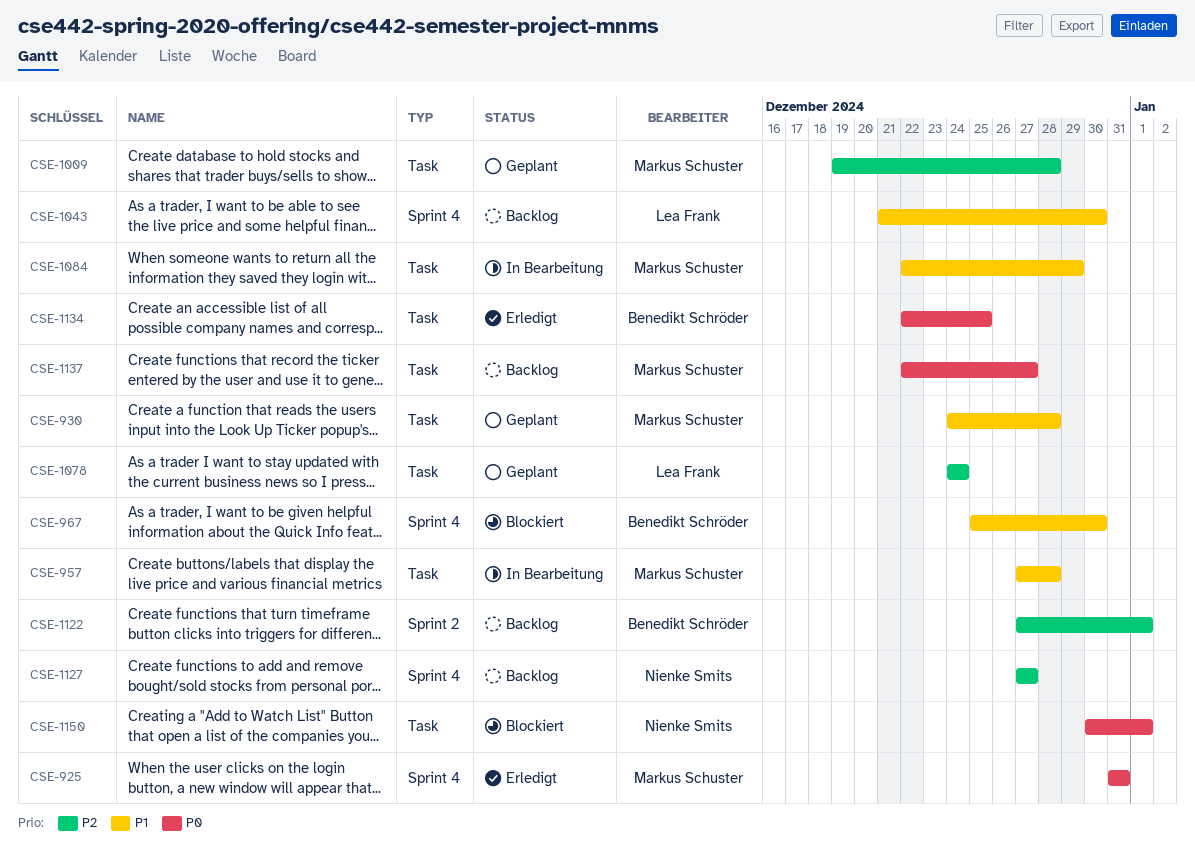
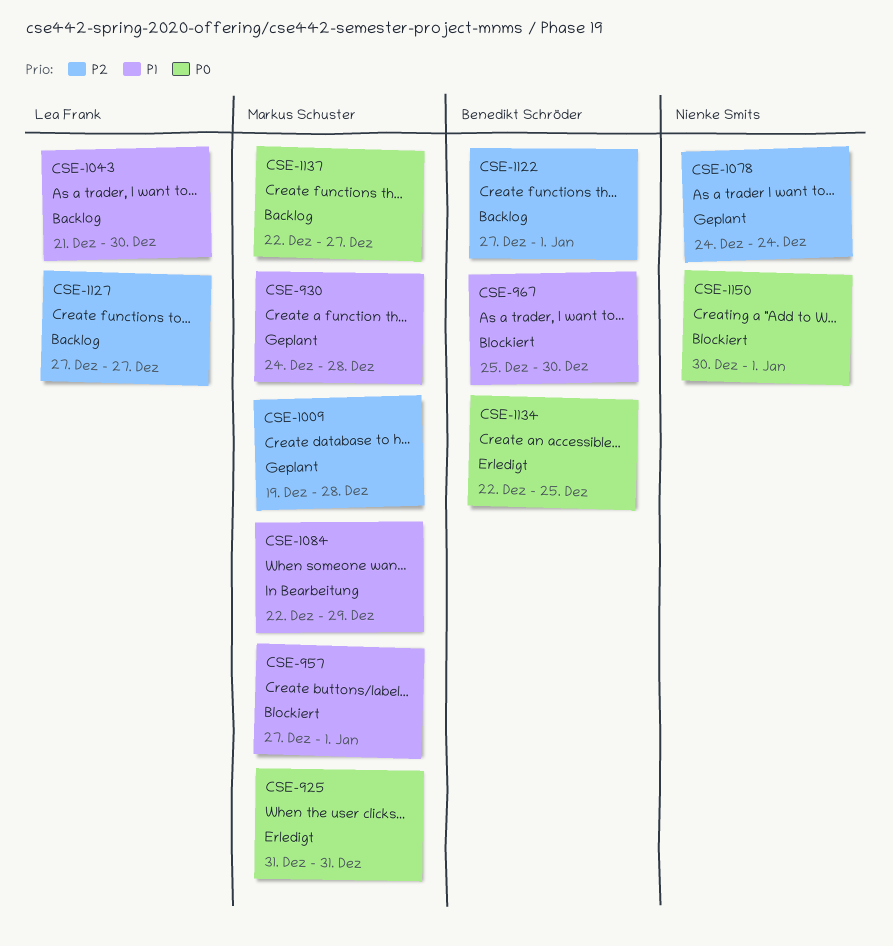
CSE-957, status: In Bearbeitung -> Blockiert
CSE-957, due: Dec 28 -> Jan 1
CSE-1078, owner: Lea Frank -> Nienke Smits
CSE-1127, owner: Nienke Smits -> Lea Frank

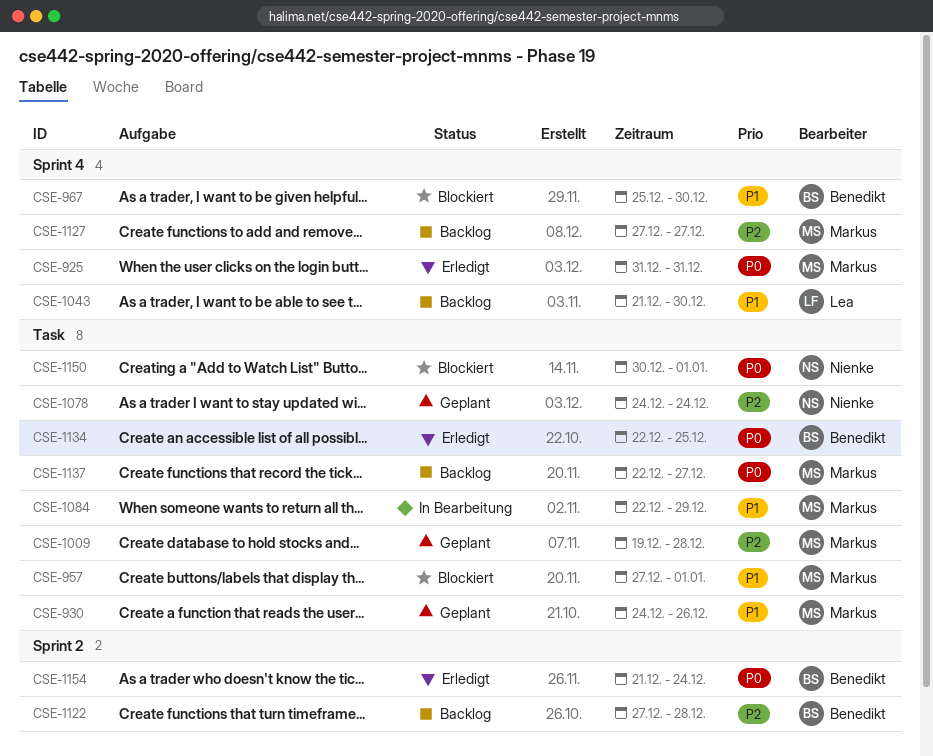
CSE-930, due: Dec 28 -> Dec 26
CSE-1122, due: Jan 1 -> Dec 28
CSE-1127, owner: Lea Frank -> Markus Schuster
CSE-1154: none -> present

